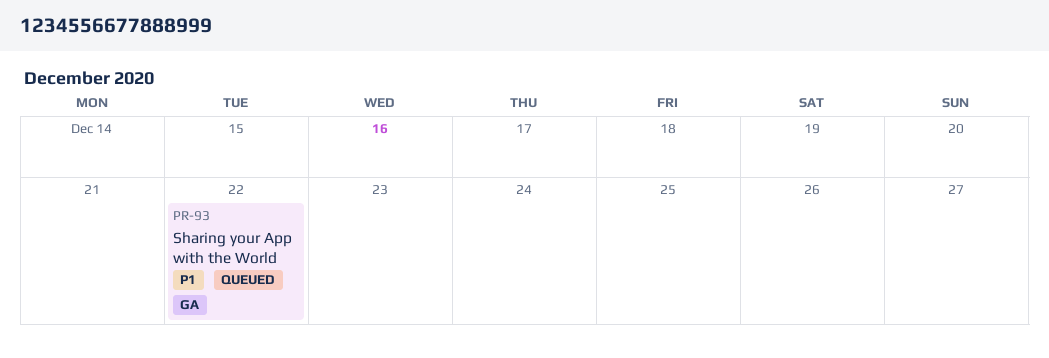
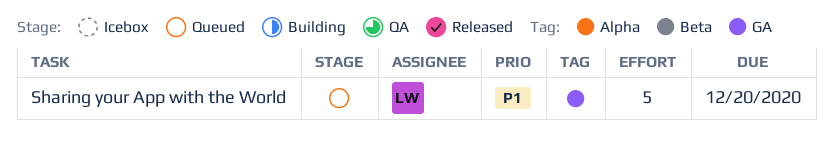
Sharing your App with the World, due: Dec 22 -> Dec 20

